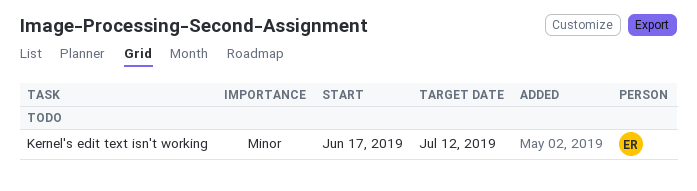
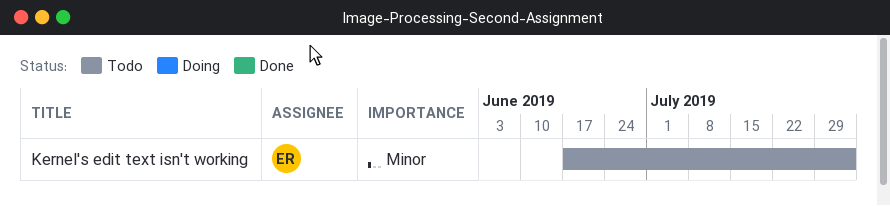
Kernel's edit text isn't working, due: Jul 12 -> Aug 2

